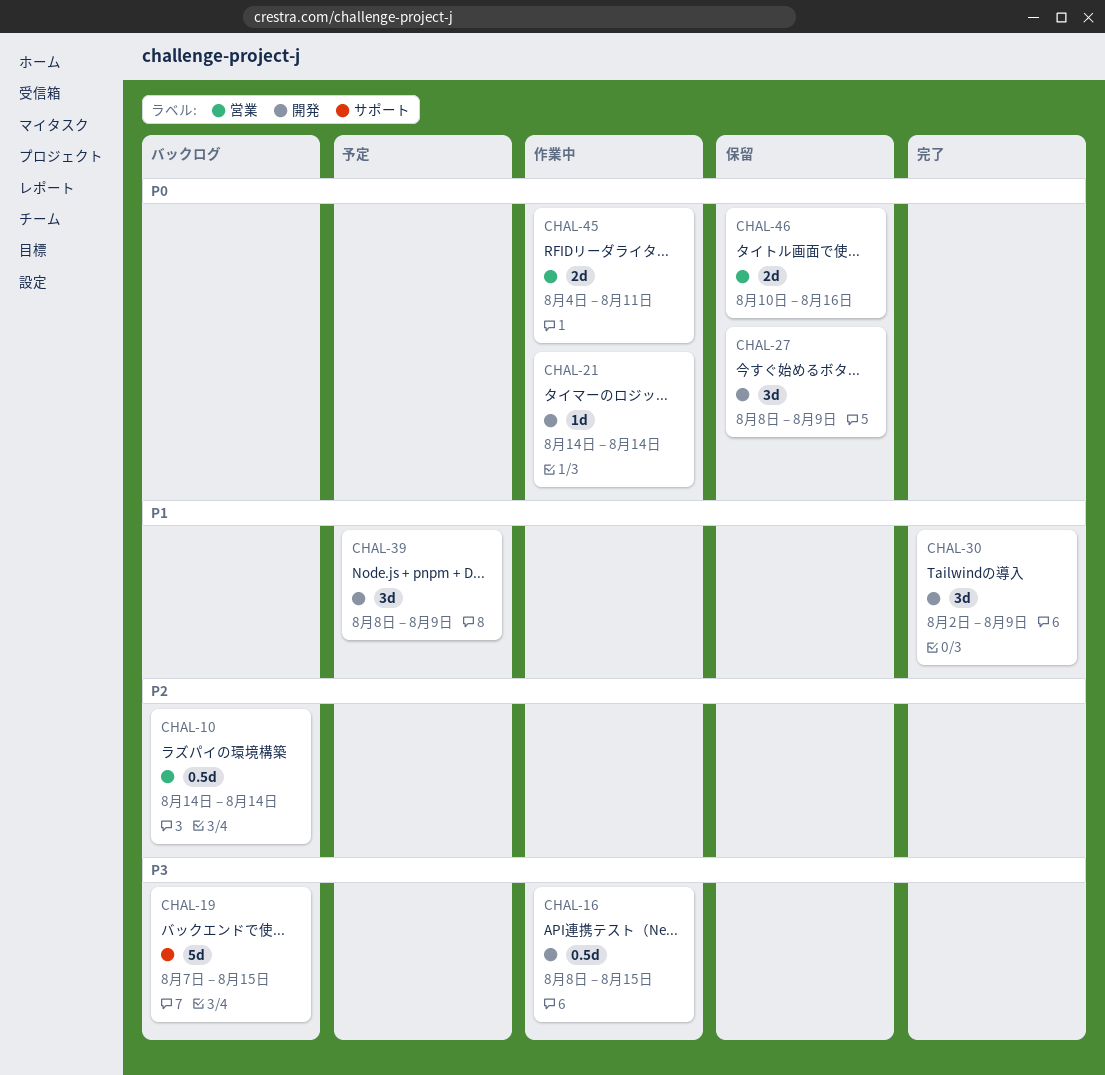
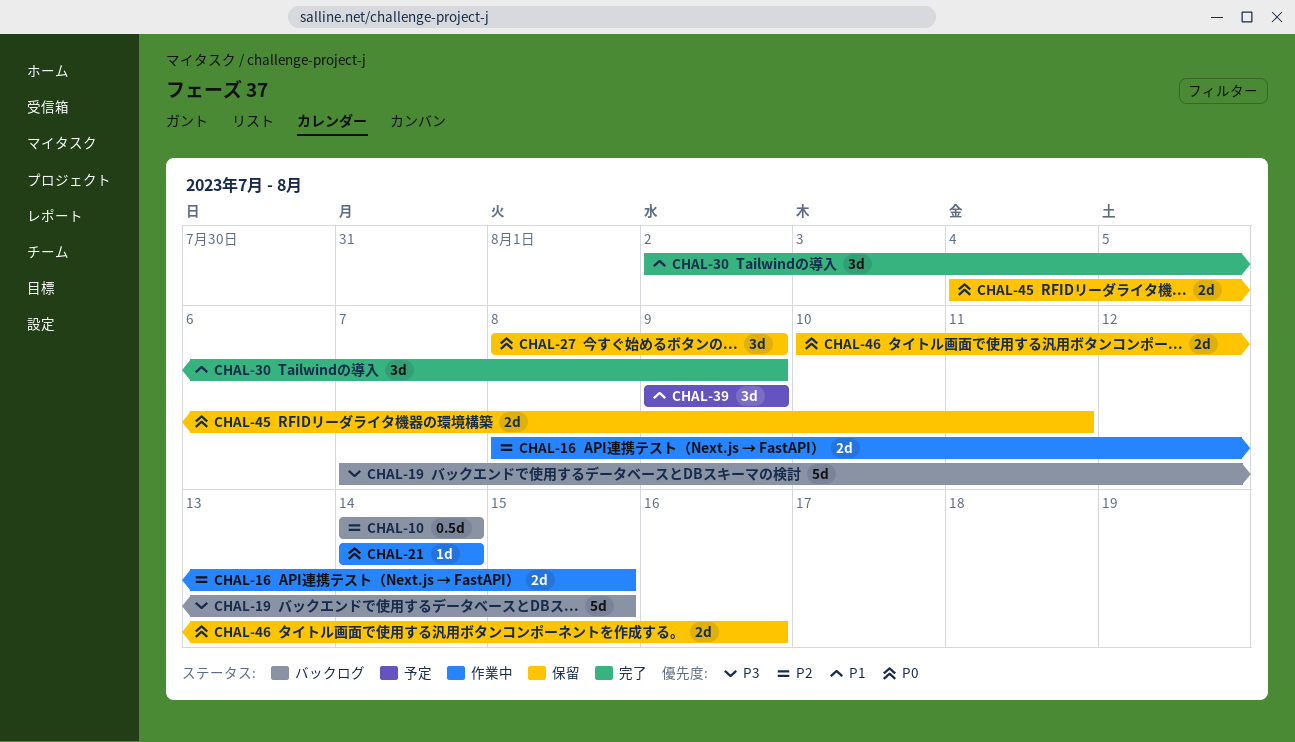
CHAL-16, priority: P3 -> P2
CHAL-16, estimate: 0.5d -> 2d
CHAL-39, start: Aug 8 -> Aug 9
CHAL-45, status: 作業中 -> 保留

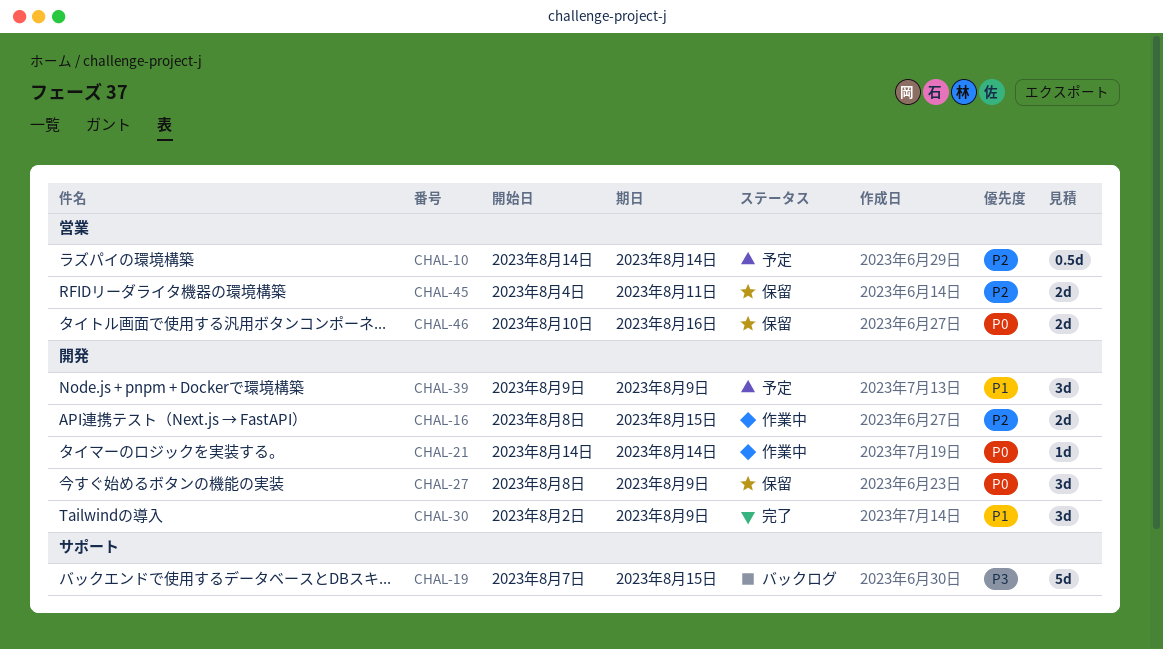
CHAL-10, status: バックログ -> 予定
CHAL-45, priority: P0 -> P2

